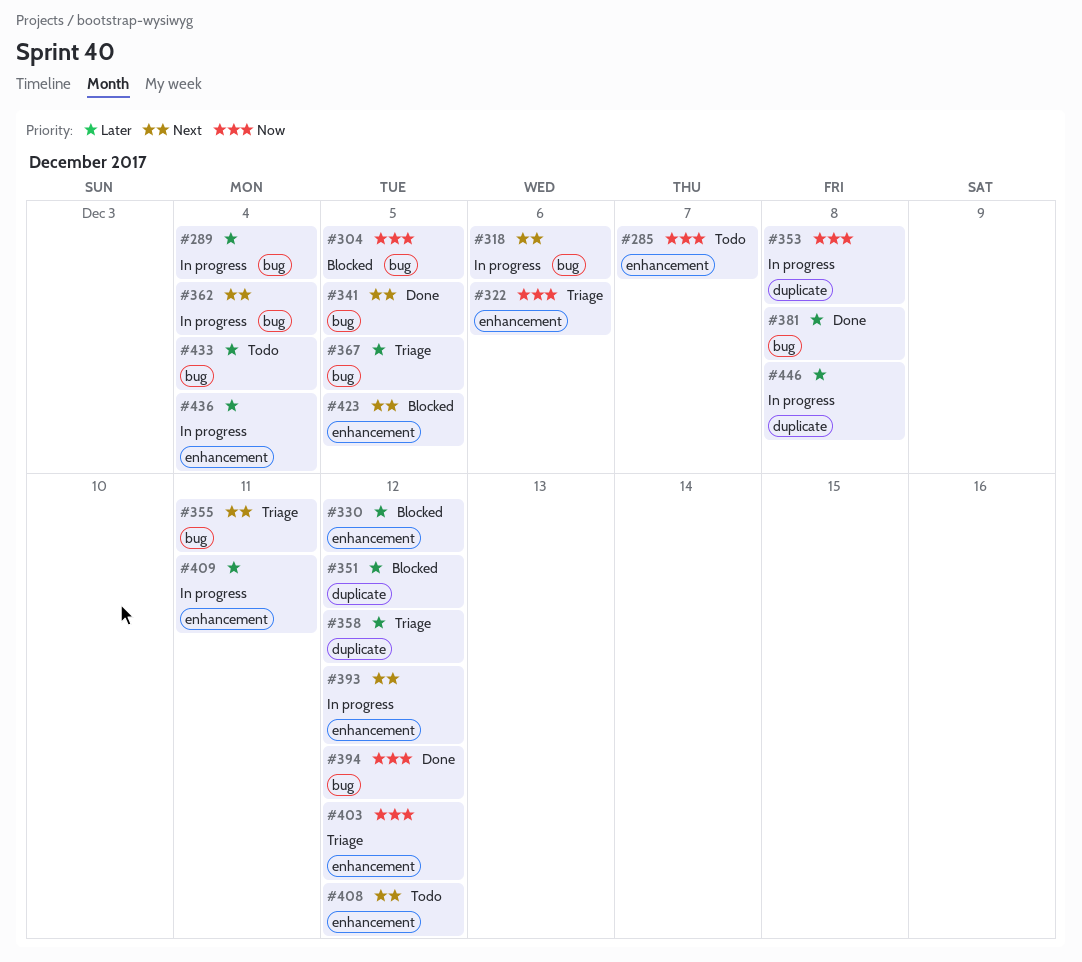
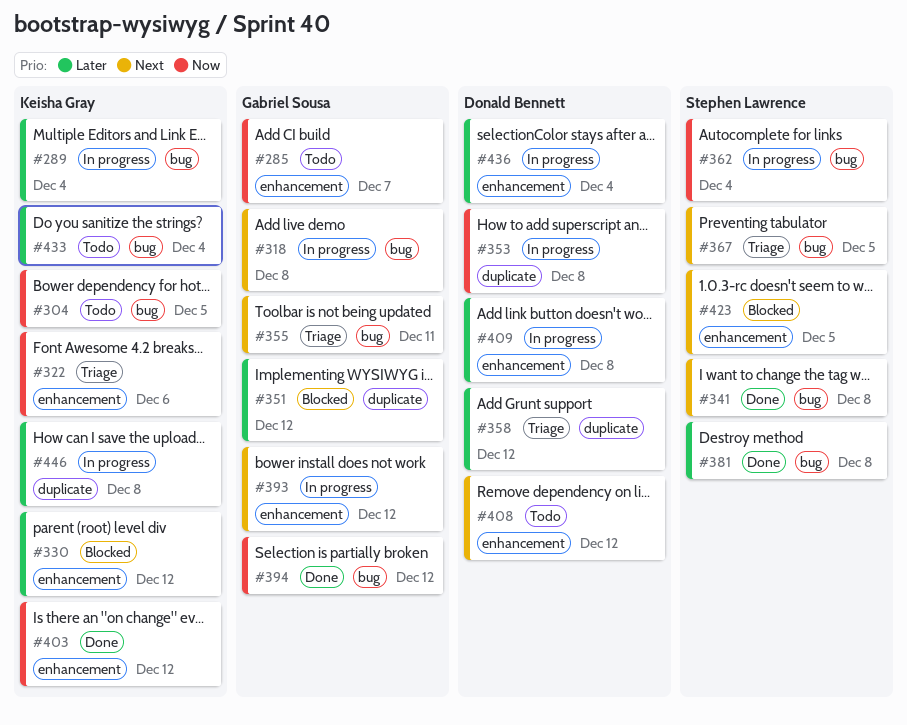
#304, status: Blocked -> Todo
#318, due: Dec 6 -> Dec 8
#341, due: Dec 5 -> Dec 8
#362, priority: Next -> Now
#367, priority: Later -> Next
#403, status: Triage -> Done
#409, due: Dec 11 -> Dec 8

